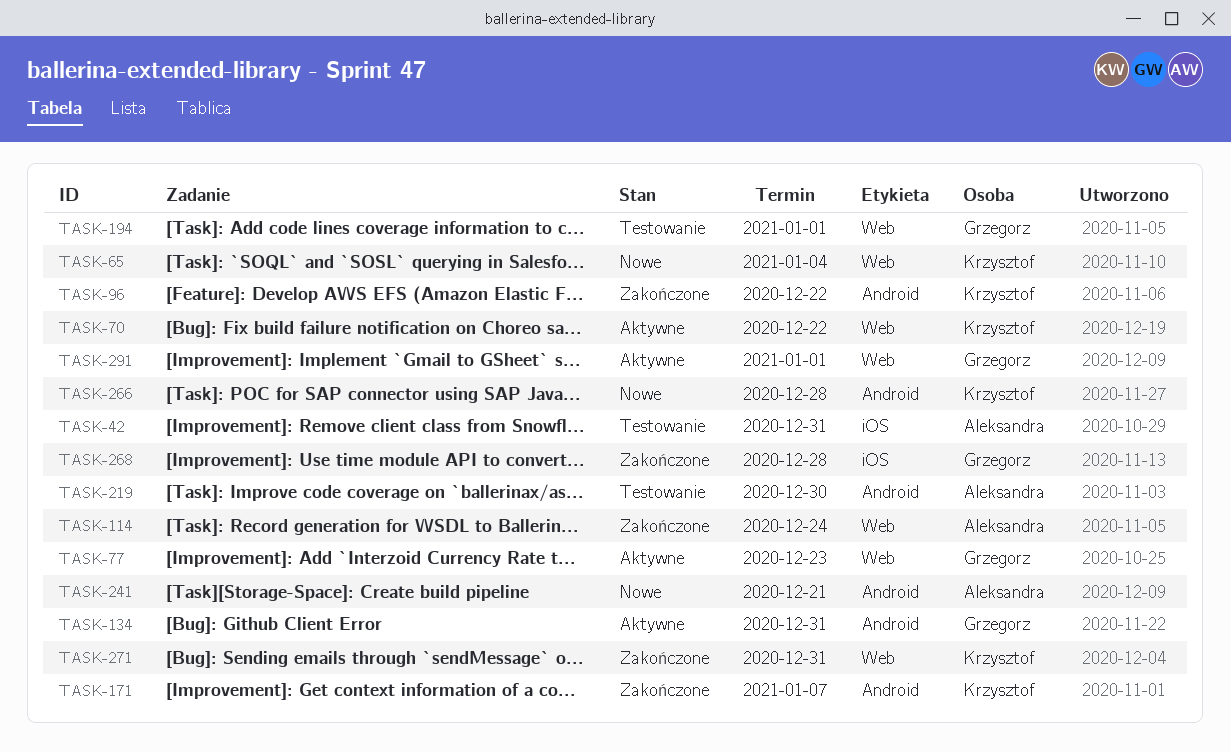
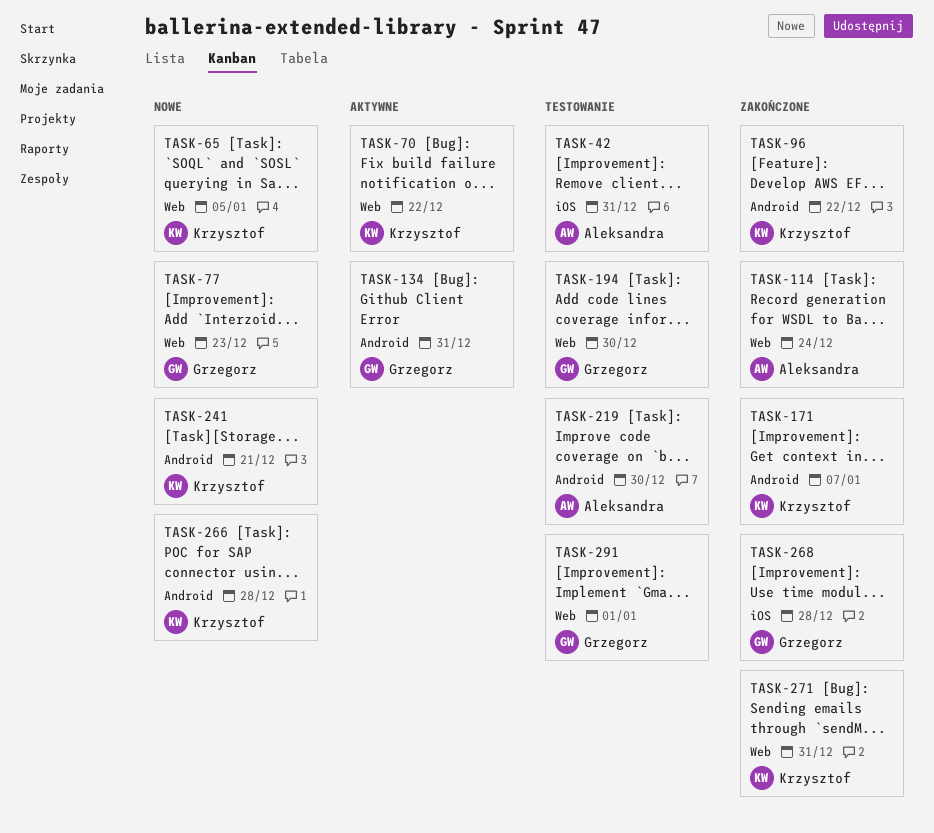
TASK-65, due: Jan 4 -> Jan 5
TASK-77, status: Aktywne -> Nowe
TASK-194, due: Jan 1 -> Dec 30
TASK-241, owner: Aleksandra -> Krzysztof
TASK-291, status: Aktywne -> Testowanie

